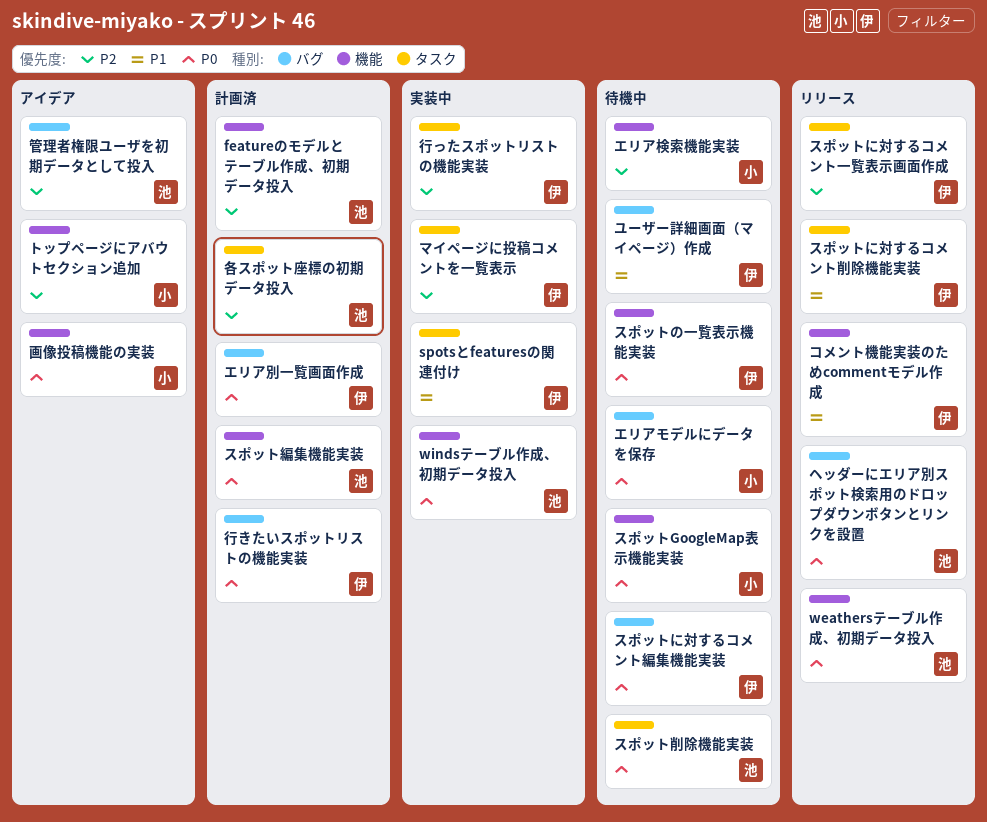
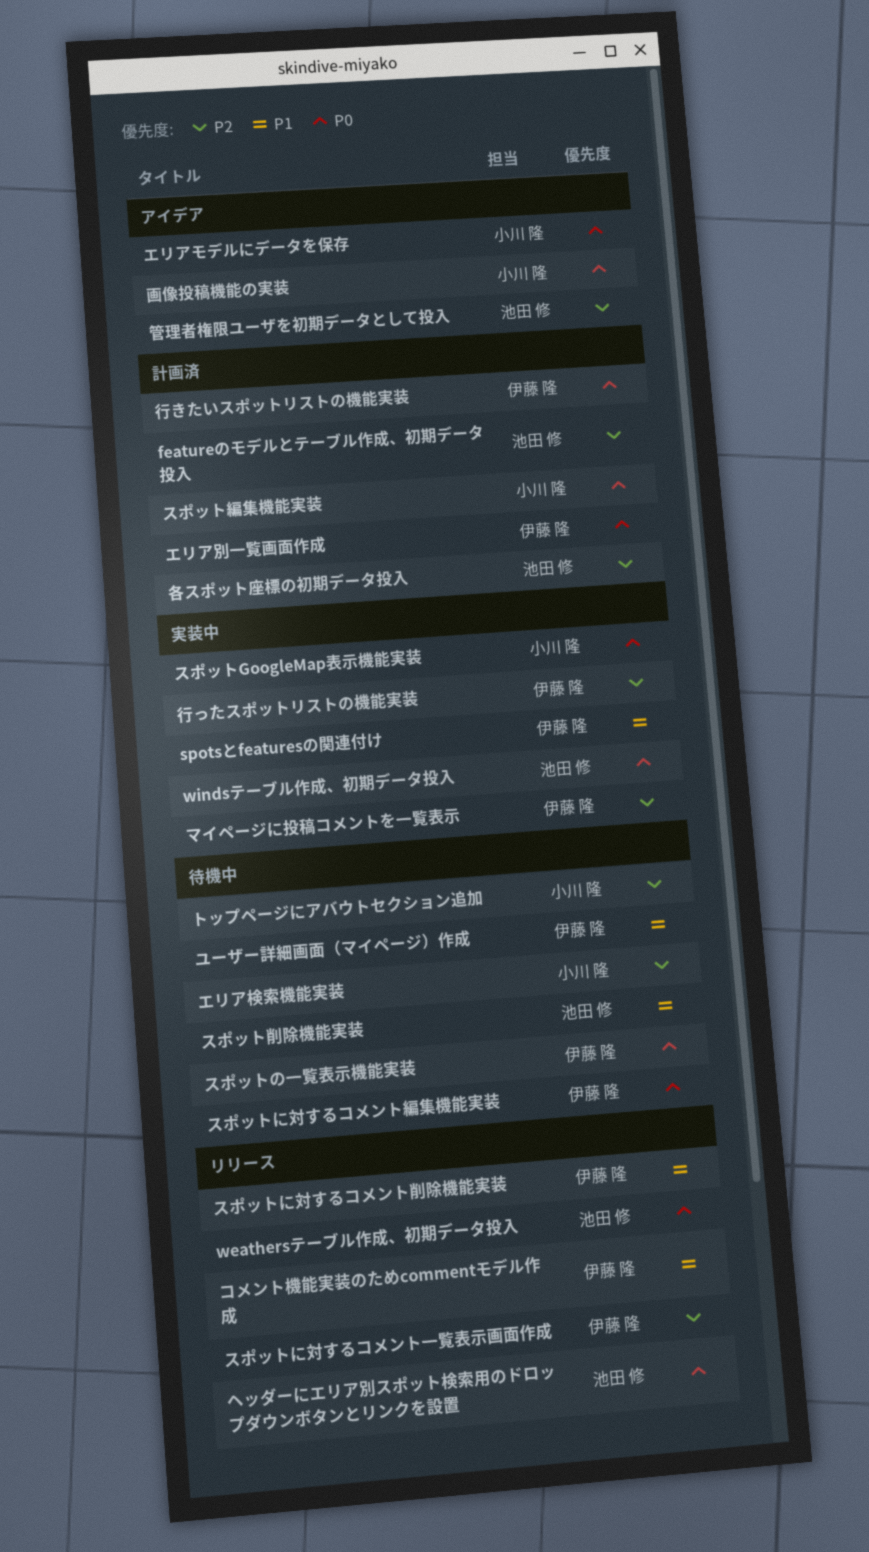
エリアモデルにデータを保存, status: 待機中 -> アイデア
スポットGoogleMap表示機能実装, status: 待機中 -> 実装中
スポット削除機能実装, priority: P0 -> P1
スポット編集機能実装, owner: 池田 修 -> 小川 隆
トップページにアバウトセクション追加, status: アイデア -> 待機中

